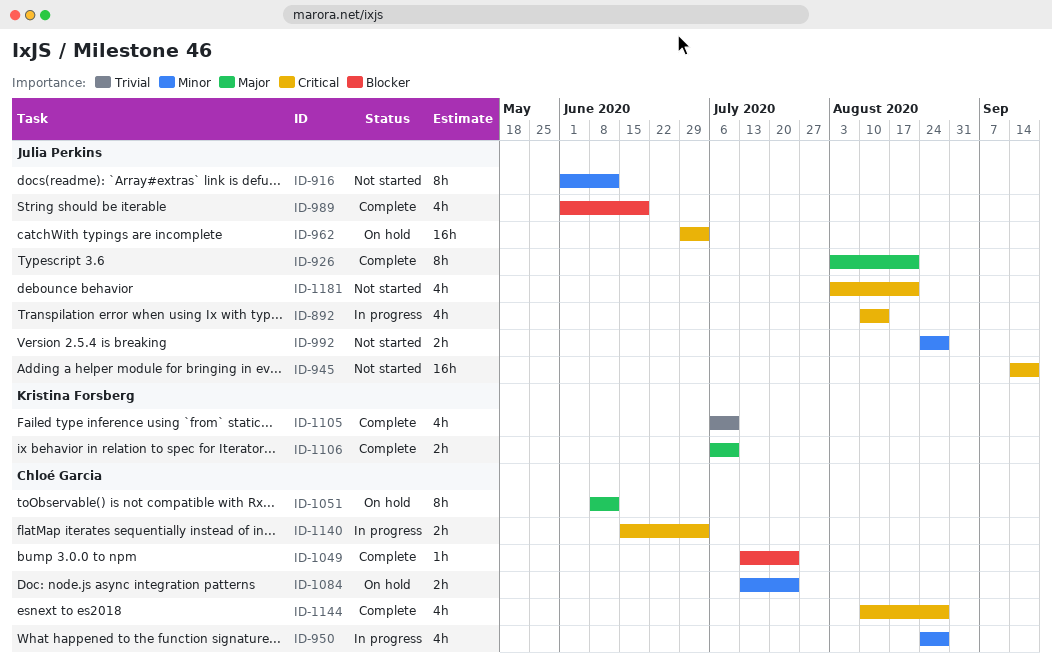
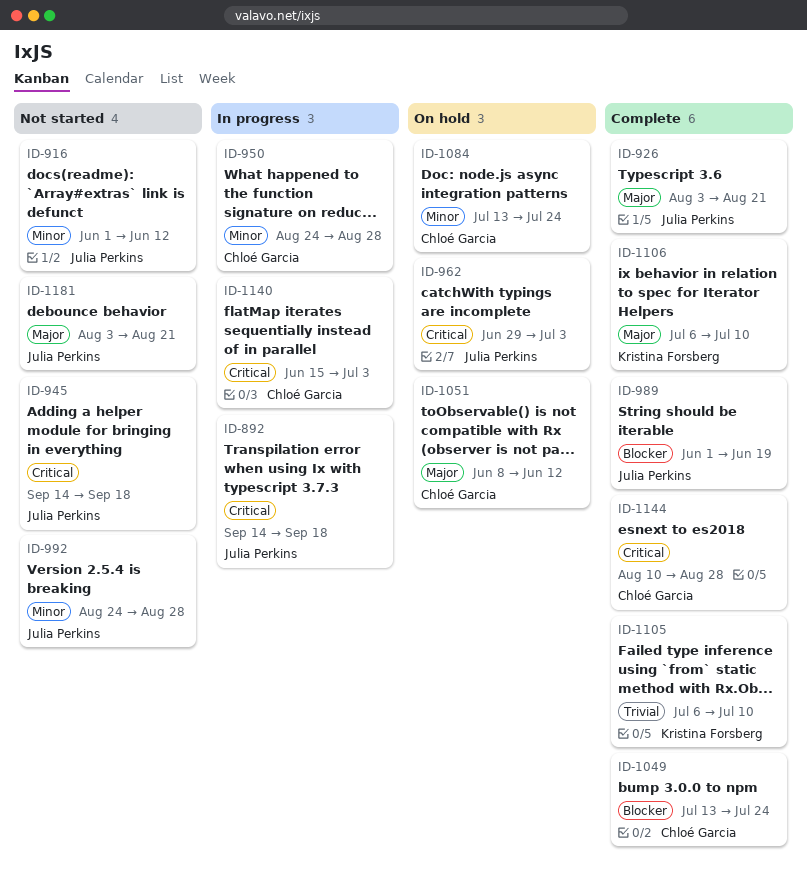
ID-892, start: Aug 10 -> Sep 14
ID-892, due: Aug 14 -> Sep 18
ID-1181, priority: Critical -> Major

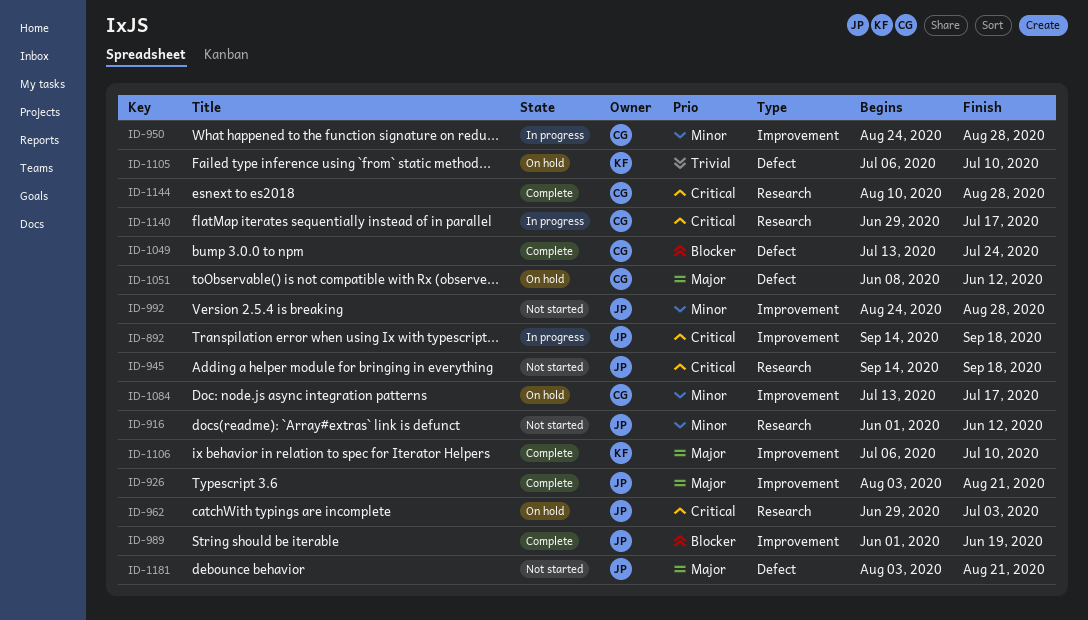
ID-1084, due: Jul 24 -> Jul 17
ID-1105, status: Complete -> On hold
ID-1140, start: Jun 15 -> Jun 29
ID-1140, due: Jul 3 -> Jul 17

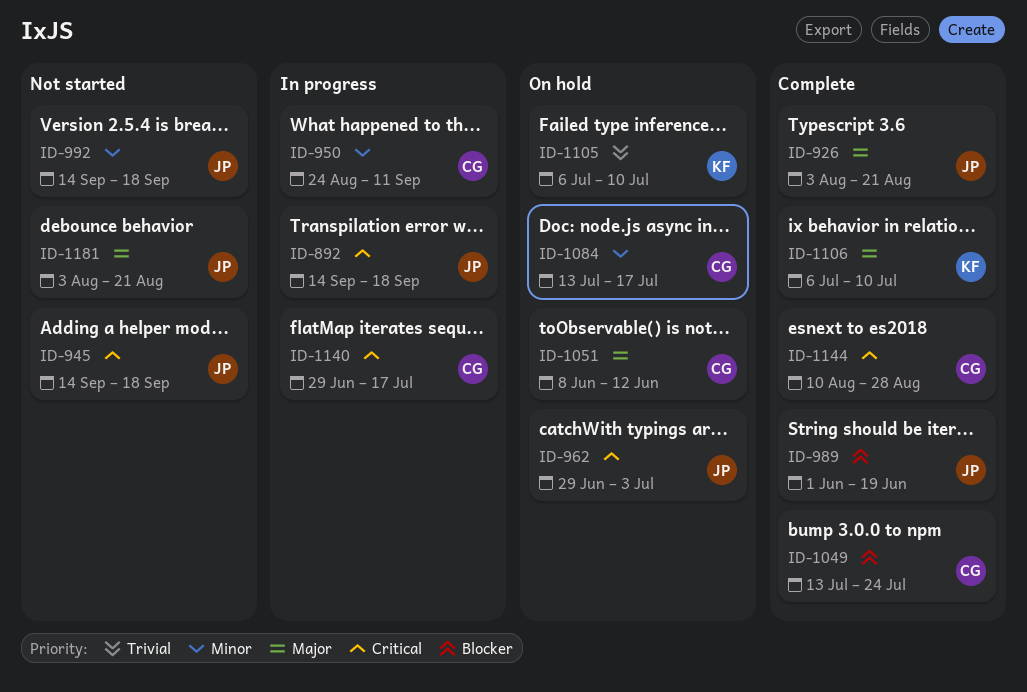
ID-916: present -> none
ID-950, due: Aug 28 -> Sep 11
ID-992, start: Aug 24 -> Sep 14
ID-992, due: Aug 28 -> Sep 18

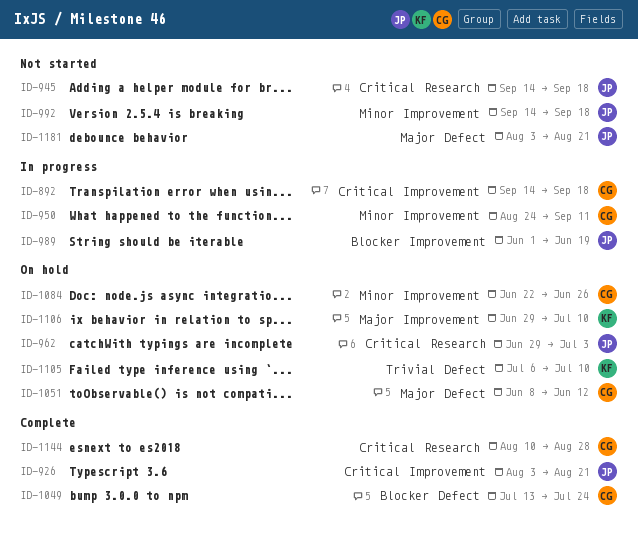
ID-892, owner: JP -> CG
ID-926, priority: Major -> Critical
ID-989, status: Complete -> In progress
ID-1084, start: Jul 13 -> Jun 22
ID-1084, due: Jul 17 -> Jun 26
ID-1106, status: Complete -> On hold
ID-1106, start: Jul 6 -> Jun 29
ID-1140: present -> none

